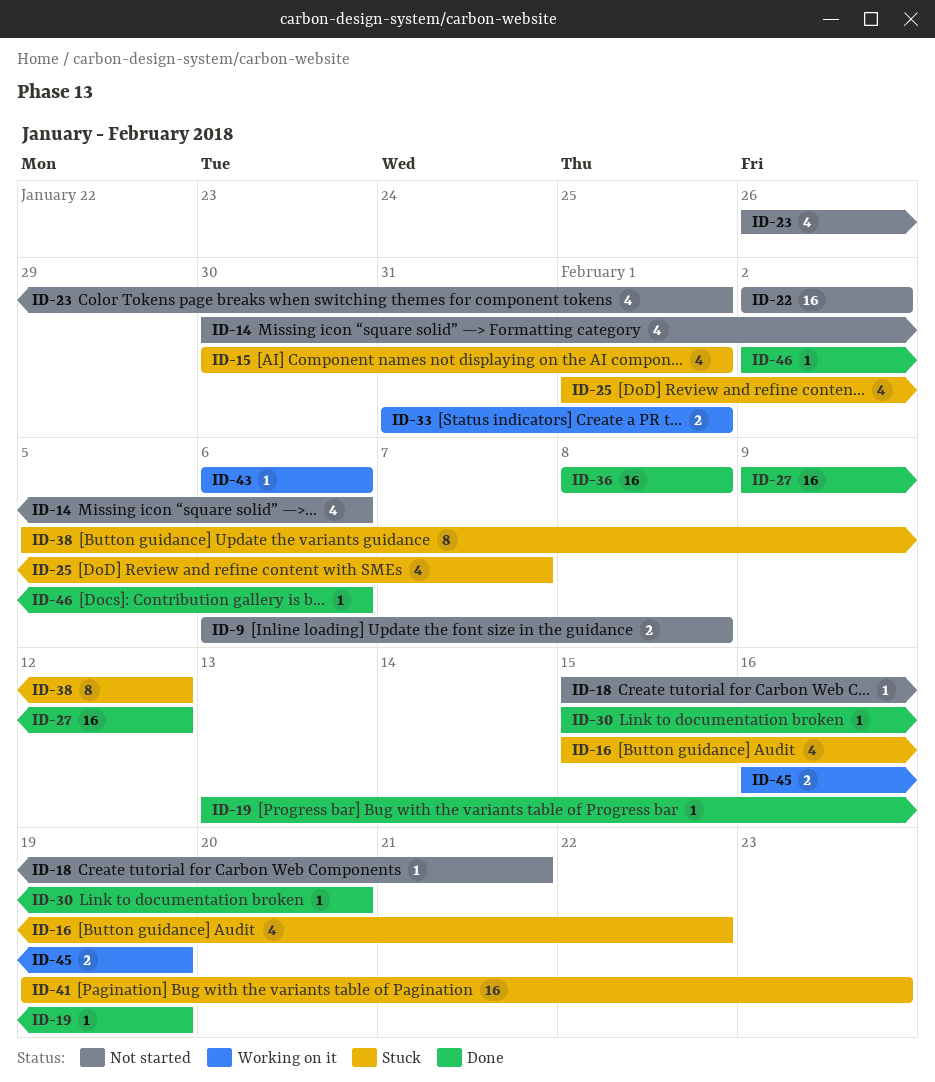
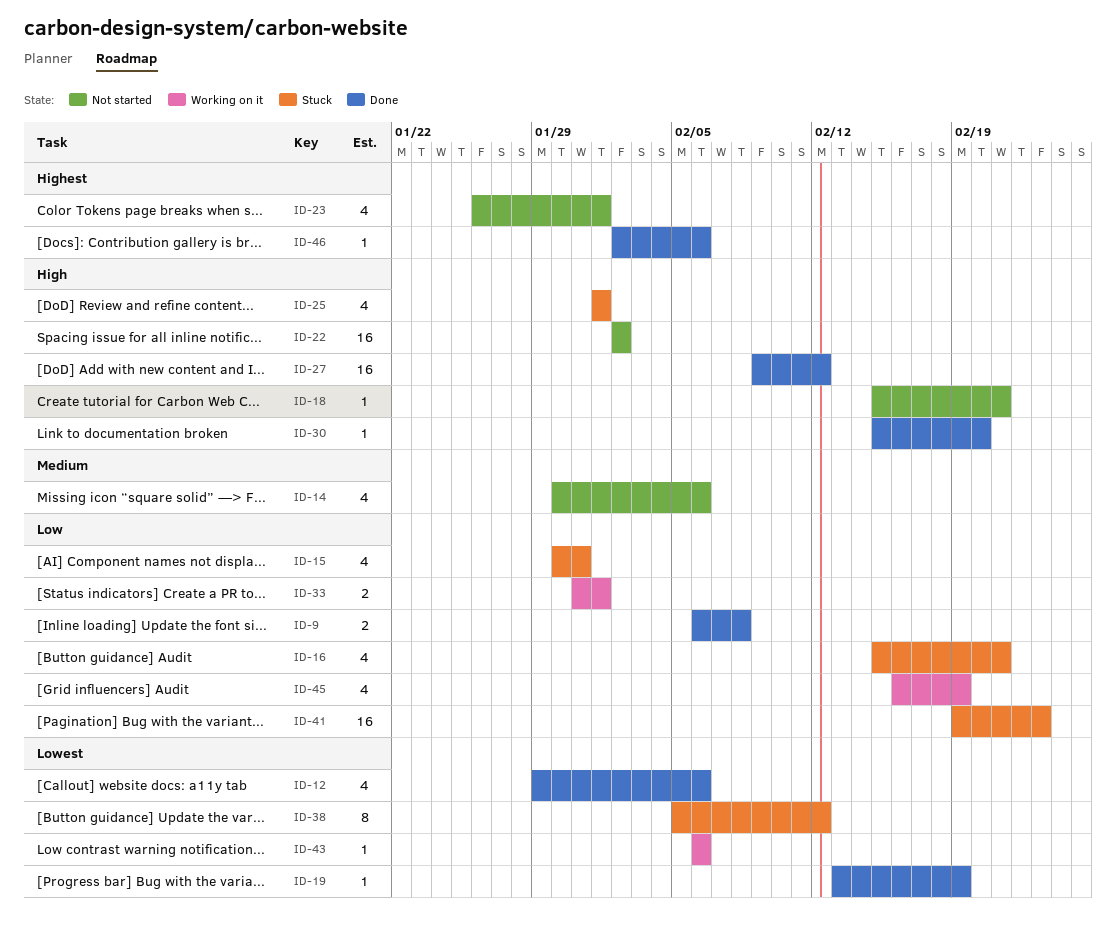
ID-9, status: Not started -> Done
ID-12: none -> present
ID-15, due: Feb 1 -> Jan 31
ID-16, due: Feb 22 -> Feb 21
ID-25, due: Feb 7 -> Feb 1
ID-36: present -> none
ID-45, estimate: 2 -> 4

